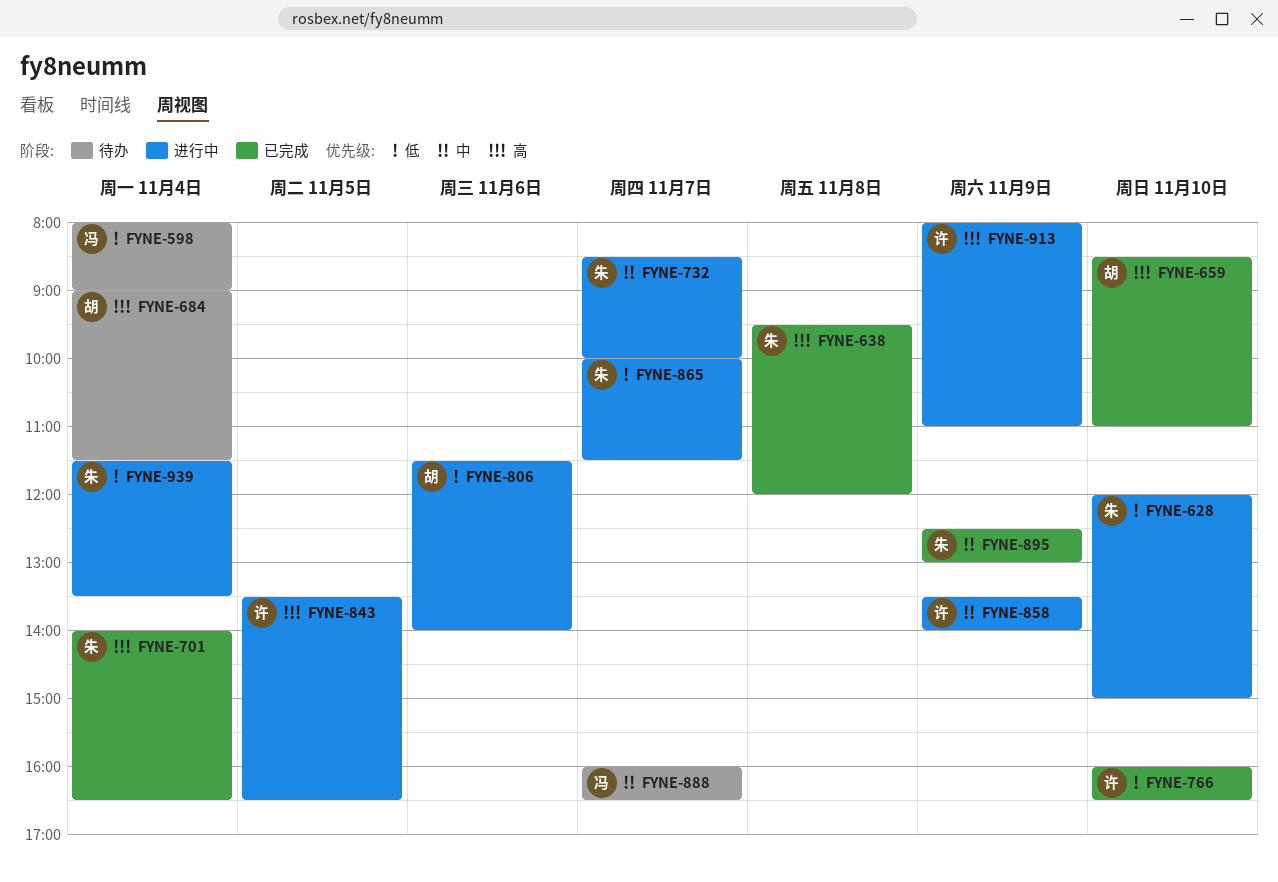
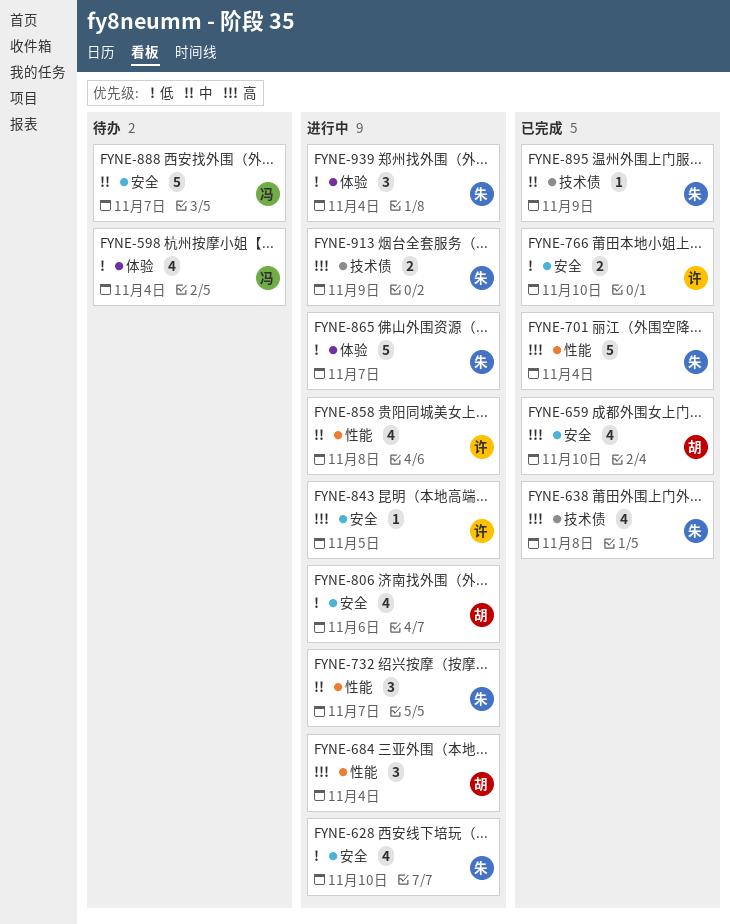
FYNE-684, status: 待办 -> 进行中
FYNE-858, day: Nov 9 -> Nov 8
FYNE-913, owner: 许 -> 朱

